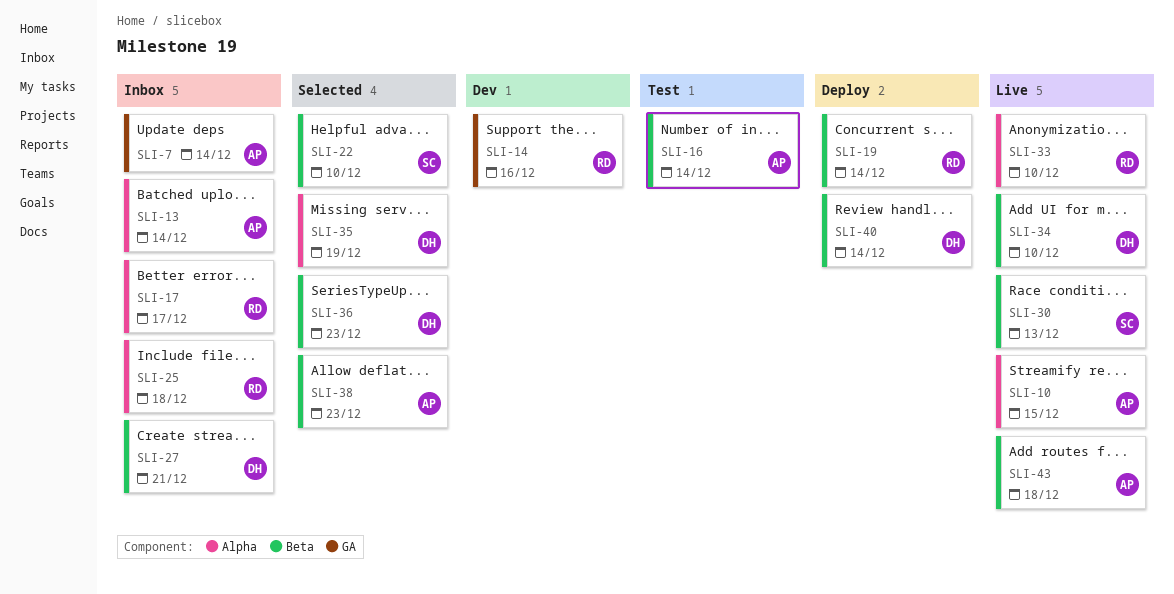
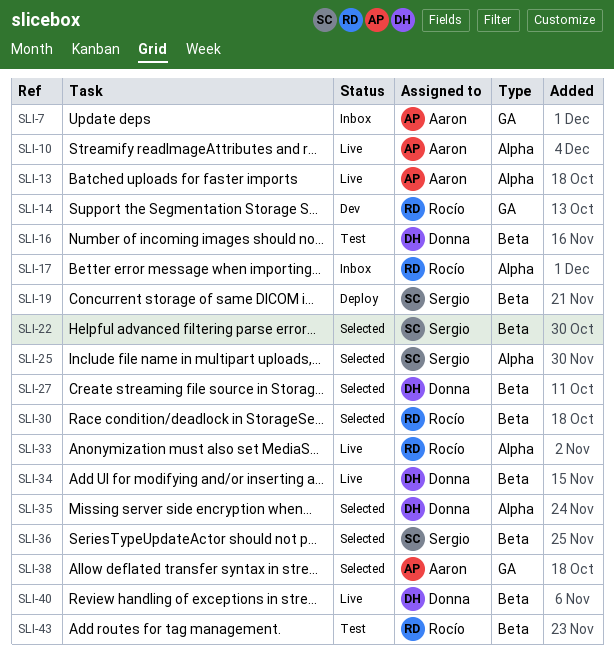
SLI-13, status: Inbox -> Live
SLI-16, owner: Aaron -> Donna
SLI-19, owner: Rocío -> Sergio
SLI-25, status: Inbox -> Selected
SLI-25, owner: Rocío -> Sergio
SLI-27, status: Inbox -> Selected
SLI-30, status: Live -> Selected
SLI-30, owner: Sergio -> Rocío
SLI-36, owner: Donna -> Sergio
SLI-38, label: Beta -> GA
SLI-40, status: Deploy -> Live
SLI-43, status: Live -> Test
SLI-43, owner: Aaron -> Rocío

